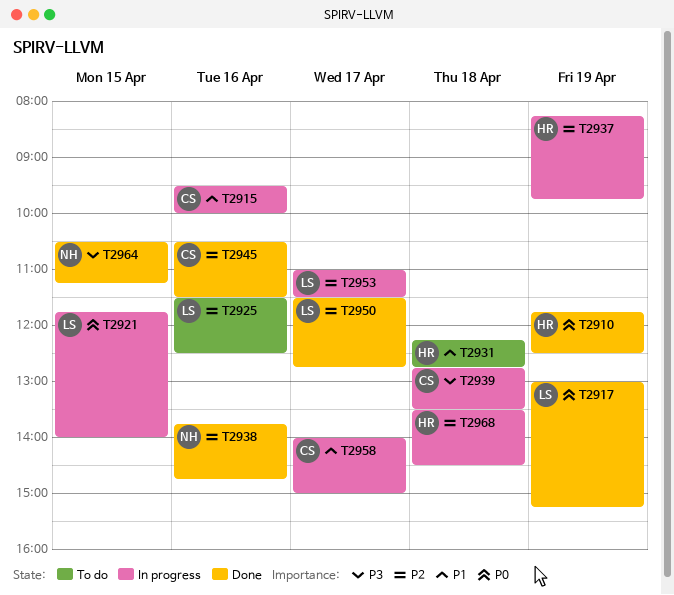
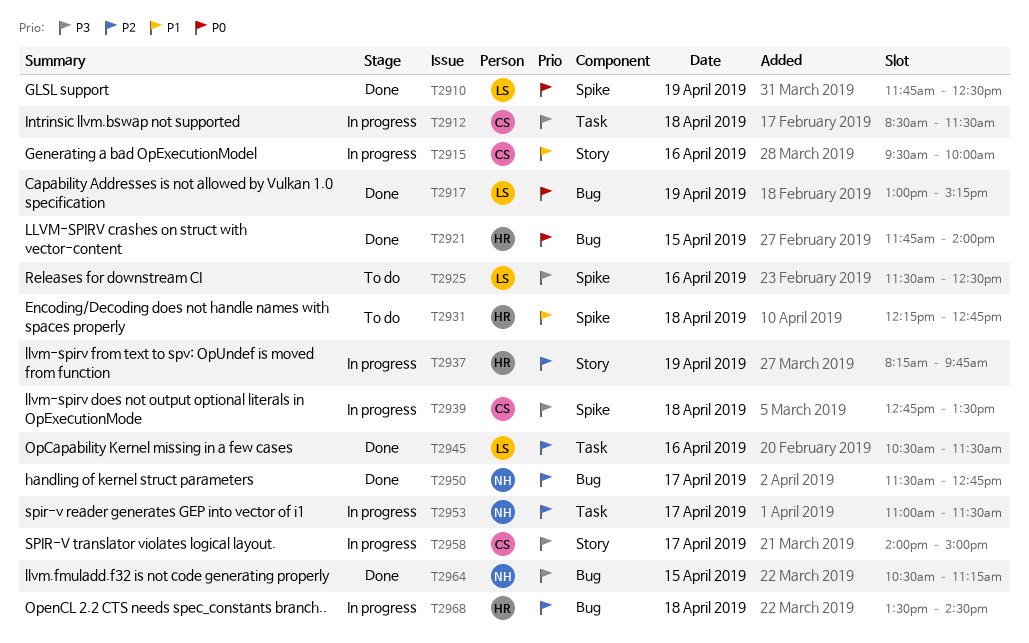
T2910, owner: HR -> LS
T2912: none -> present
T2921, status: In progress -> Done
T2921, owner: LS -> HR
T2925, priority: P2 -> P3
T2938: present -> none
T2945, owner: CS -> LS
T2950, owner: LS -> NH
T2953, owner: LS -> NH
T2958, priority: P1 -> P3

